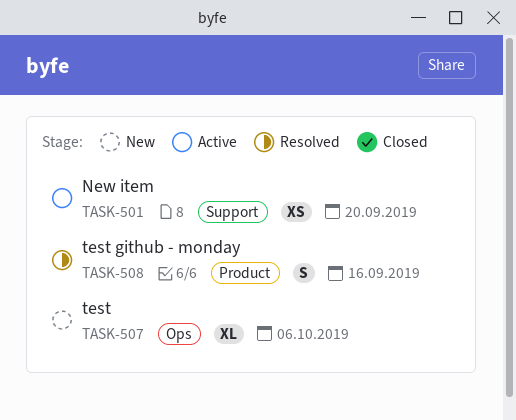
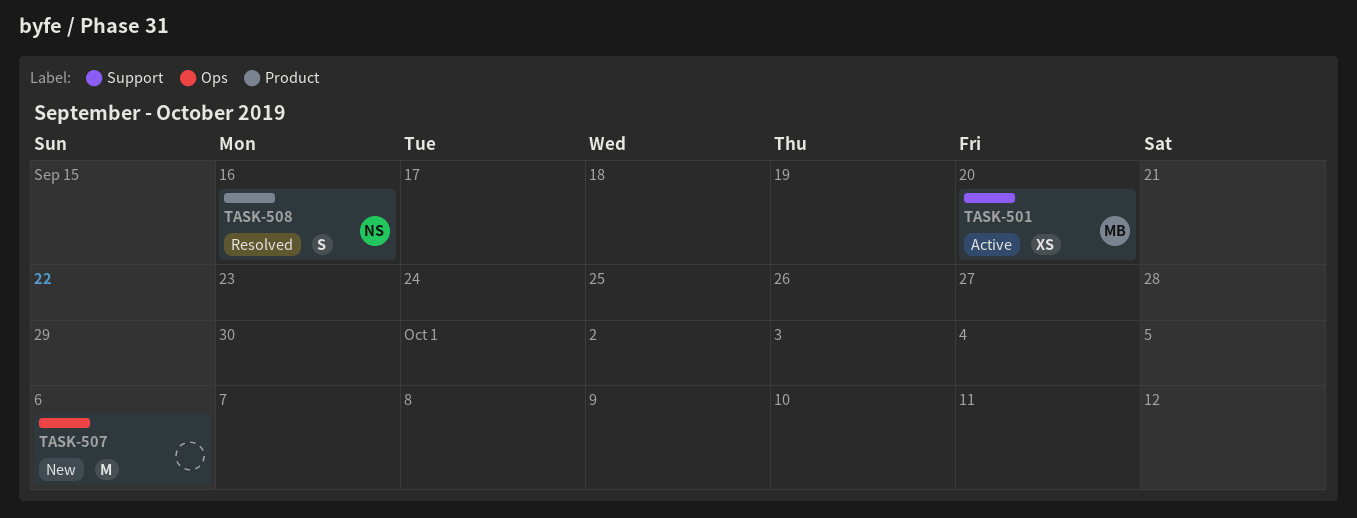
TASK-507, estimate: XL -> M

